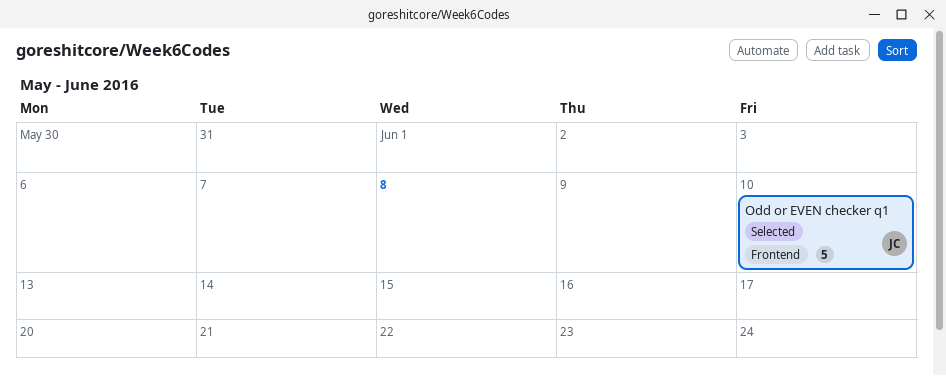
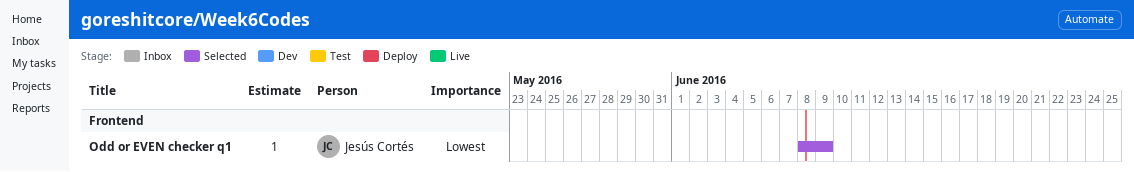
Odd or EVEN checker q1, estimate: 5 -> 1
Odd or EVEN checker q1, due: Jun 10 -> Jun 9

